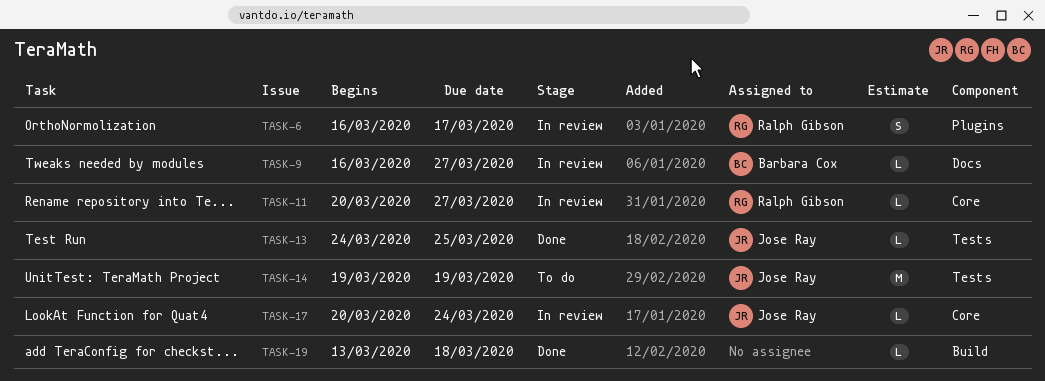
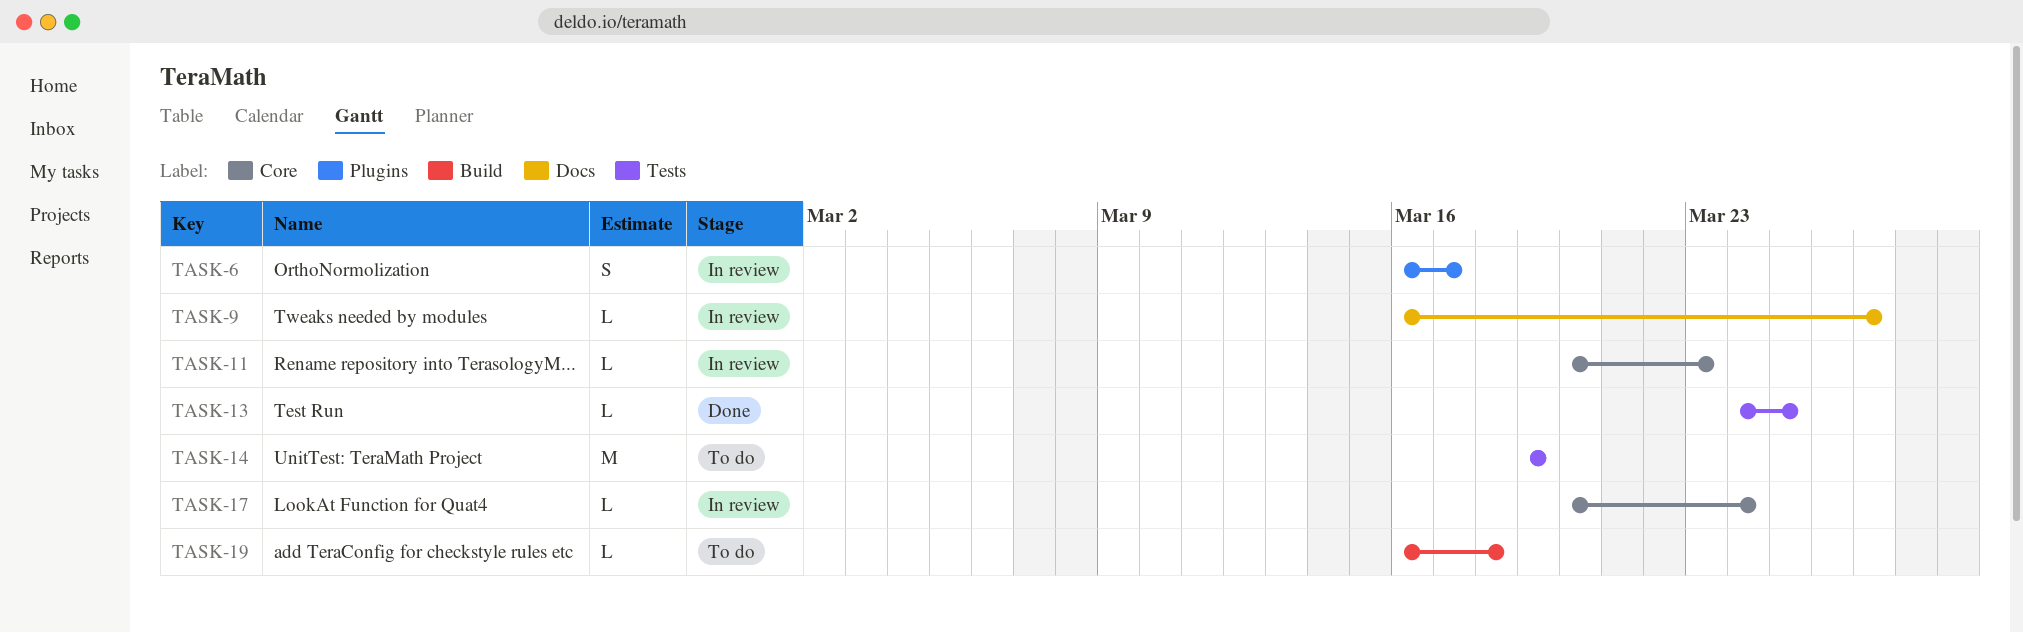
TASK-11, due: Mar 27 -> Mar 23
TASK-19, status: Done -> To do
TASK-19, start: Mar 13 -> Mar 16

